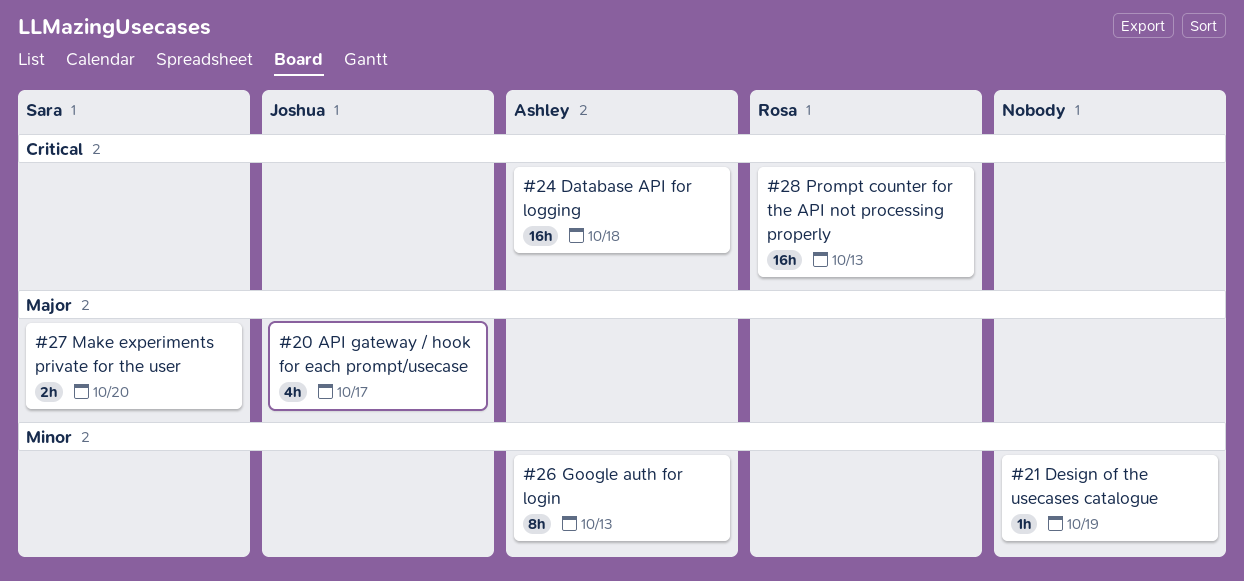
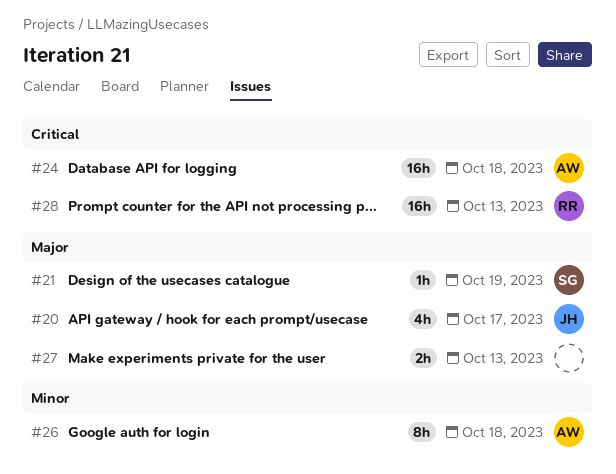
#21, owner: none -> Sara
#21, priority: Minor -> Major
#26, due: Oct 13 -> Oct 18
#27, owner: Sara -> none
#27, due: Oct 20 -> Oct 13

